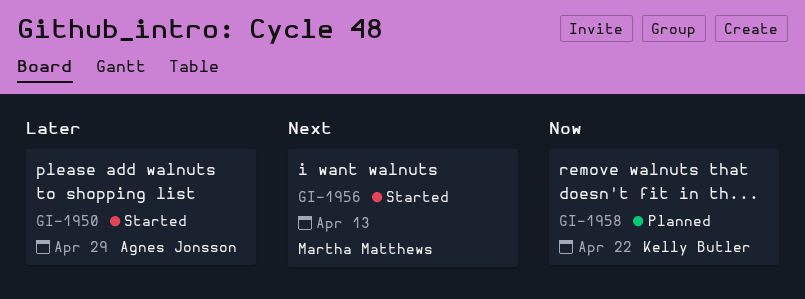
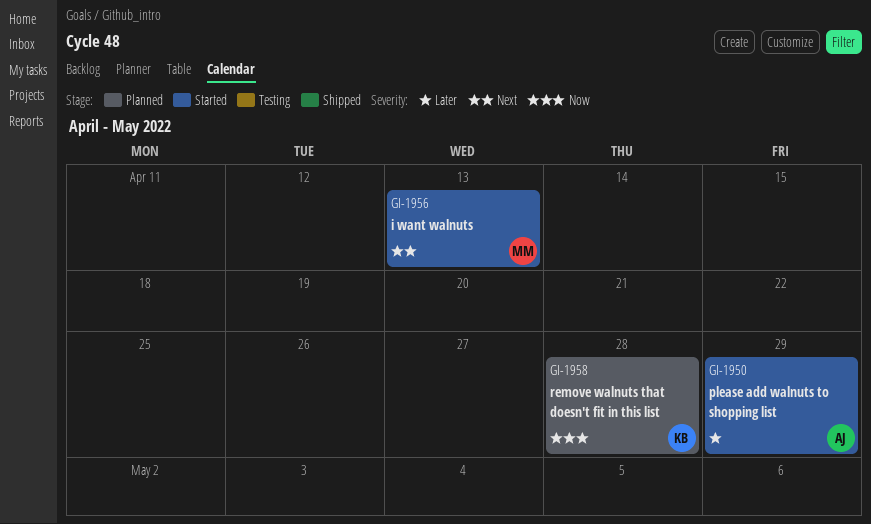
GI-1958, due: Apr 22 -> Apr 28

